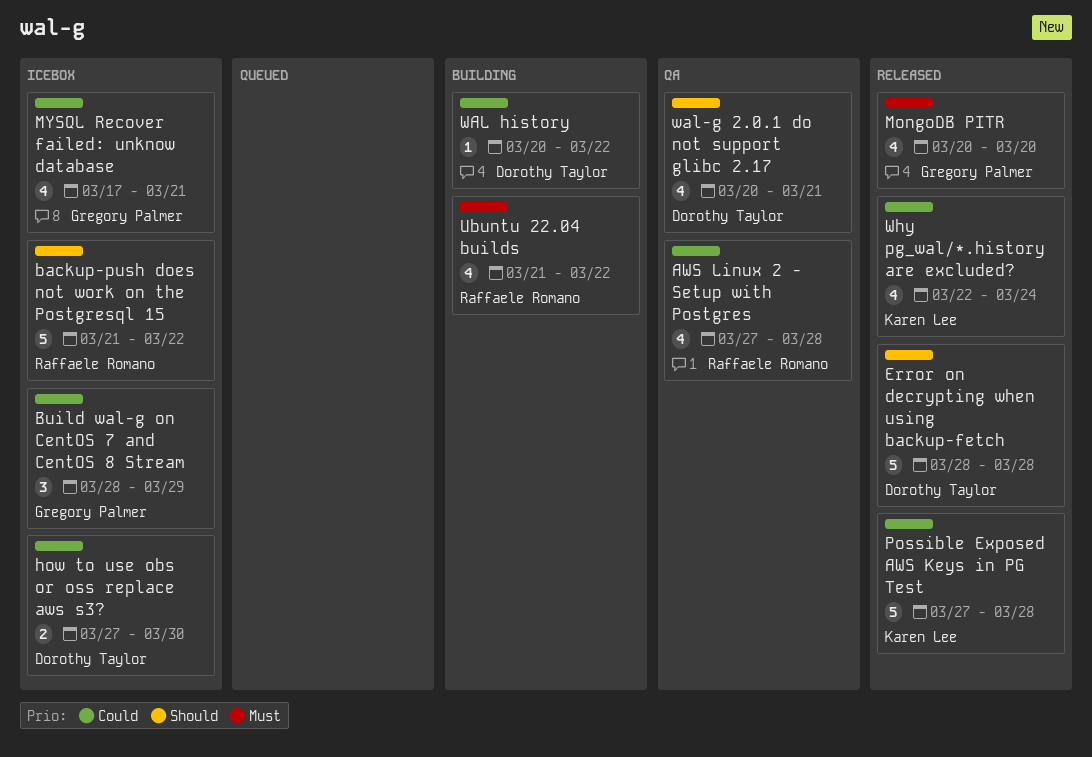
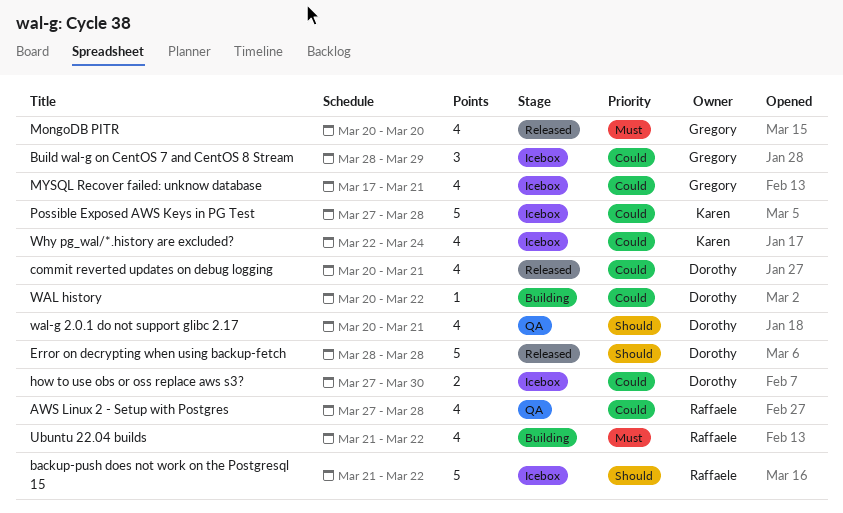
commit reverted updates on debug logging: none -> present
Possible Exposed AWS Keys in PG Test, status: Released -> Icebox
Why pg_wal/*.history are excluded?, status: Released -> Icebox

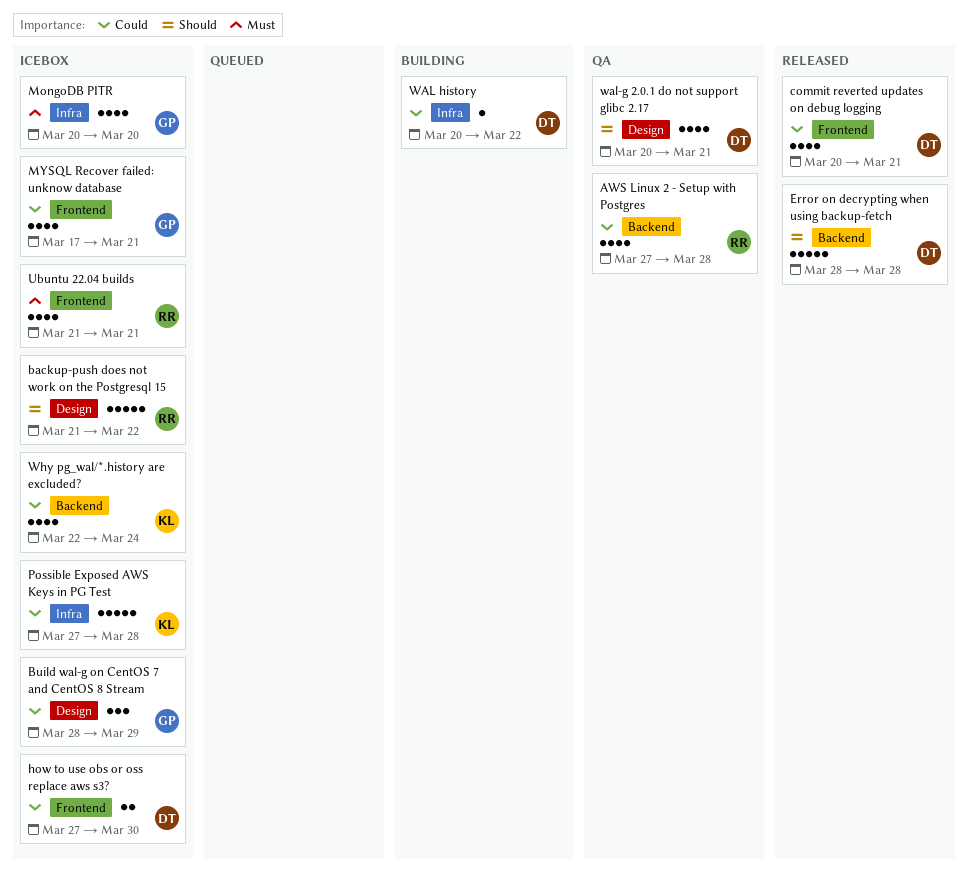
MongoDB PITR, status: Released -> Icebox
Ubuntu 22.04 builds, status: Building -> Icebox
Ubuntu 22.04 builds, due: Mar 22 -> Mar 21

